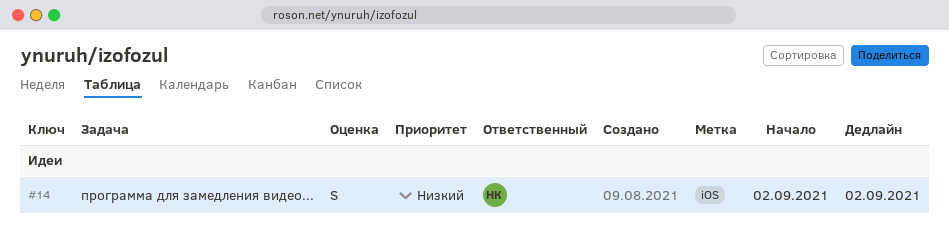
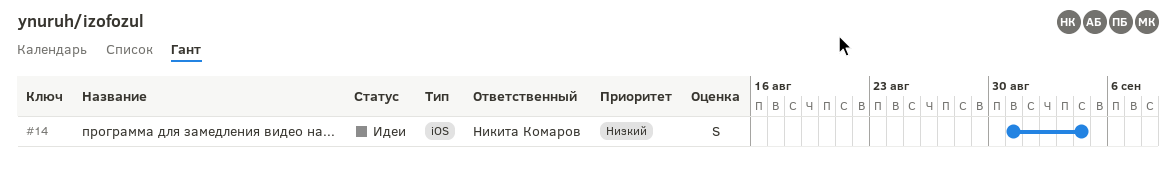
#14, start: Sep 2 -> Aug 31
#14, due: Sep 2 -> Sep 4

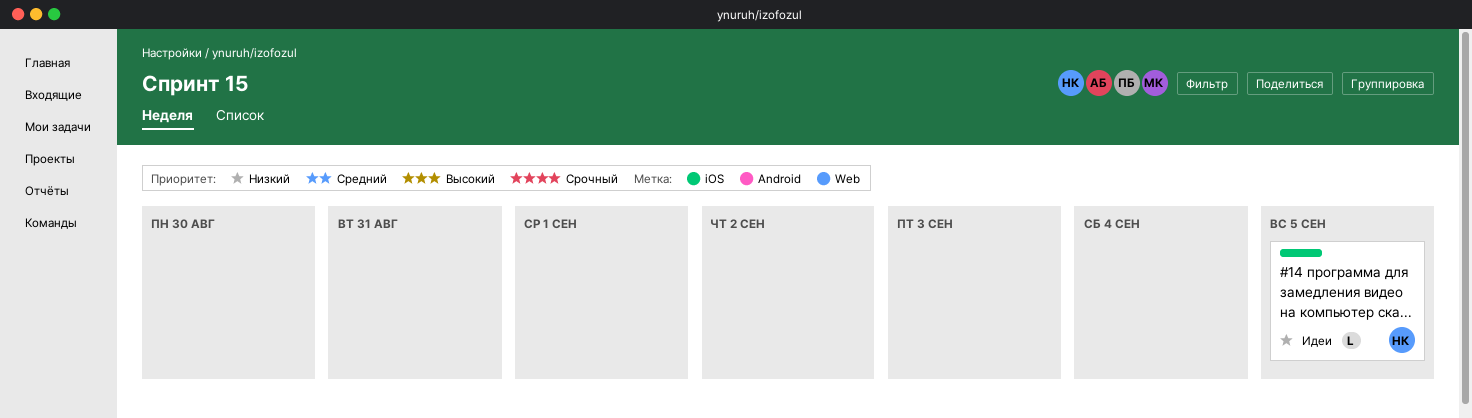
#14, estimate: S -> L
#14, due: Sep 4 -> Sep 5

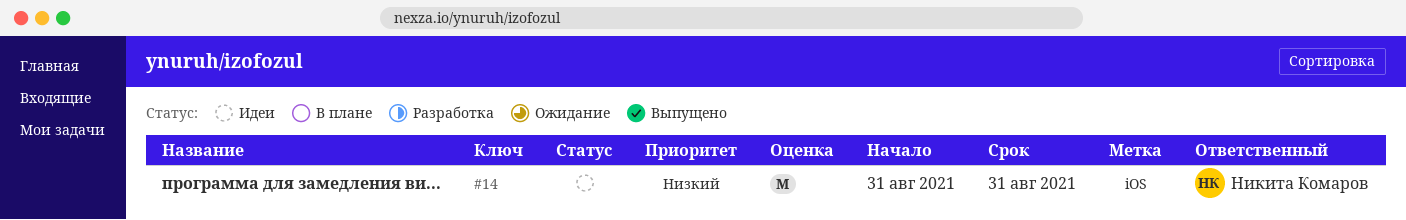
#14, estimate: L -> M
#14, due: Sep 5 -> Aug 31

